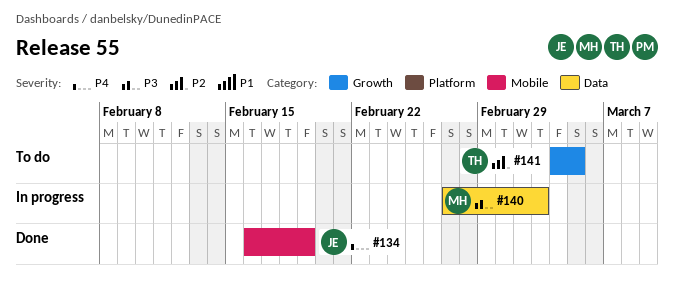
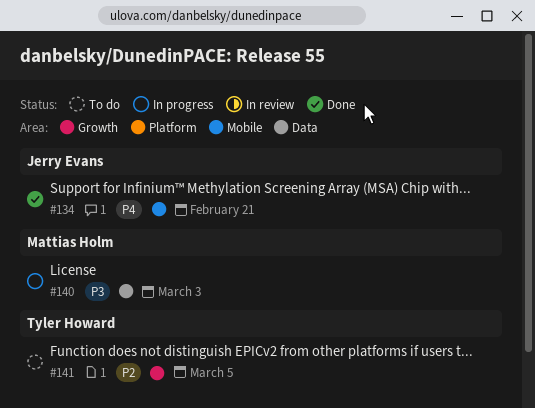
#134, due: Feb 19 -> Feb 21

